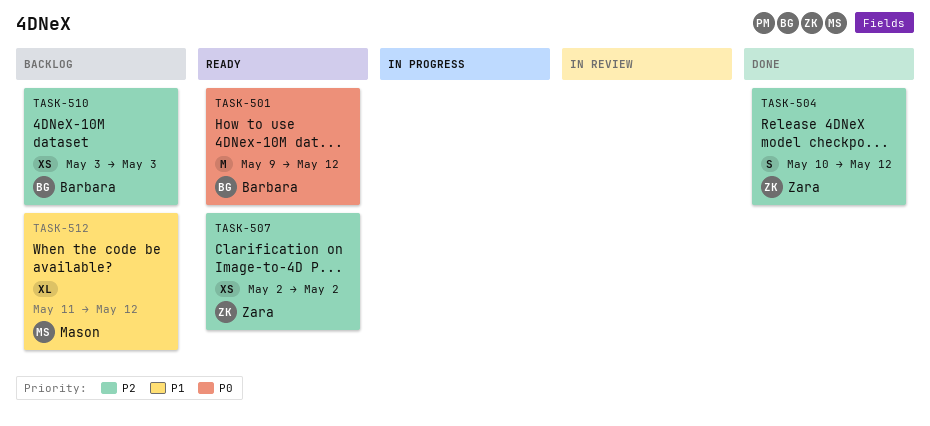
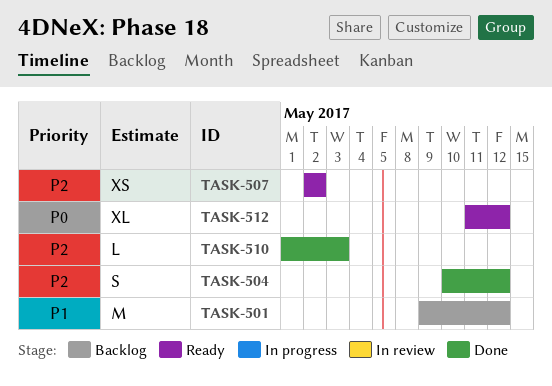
TASK-501, status: Ready -> Backlog
TASK-501, priority: P0 -> P1
TASK-510, status: Backlog -> Done
TASK-510, estimate: XS -> L
TASK-510, start: May 3 -> May 1
TASK-512, status: Backlog -> Ready
TASK-512, priority: P1 -> P0

